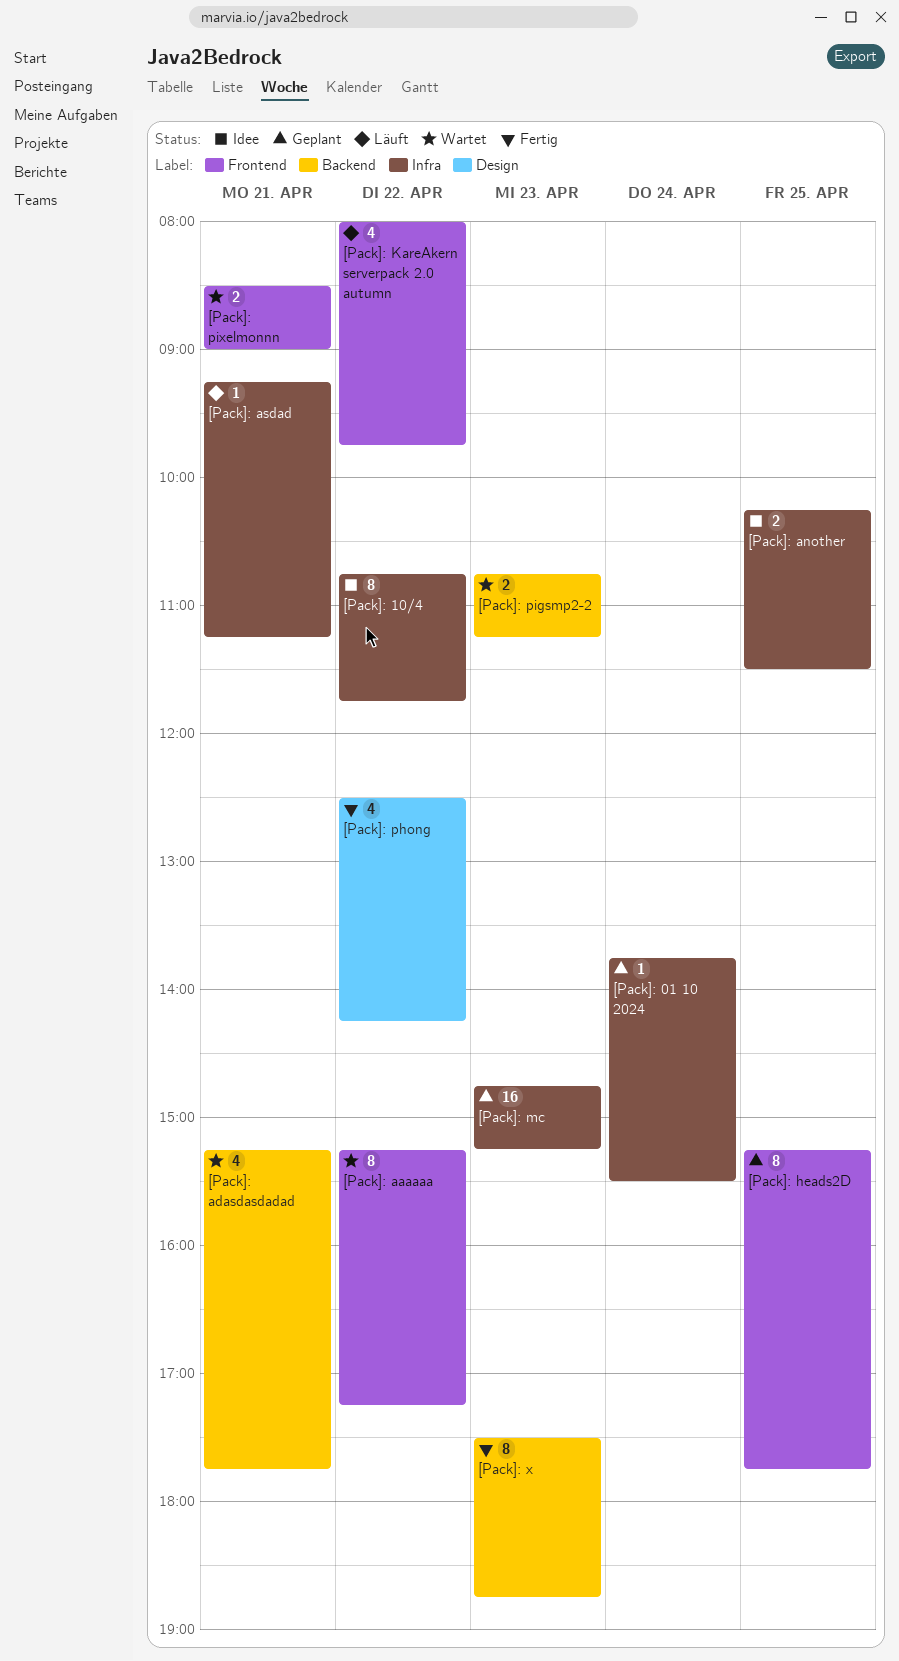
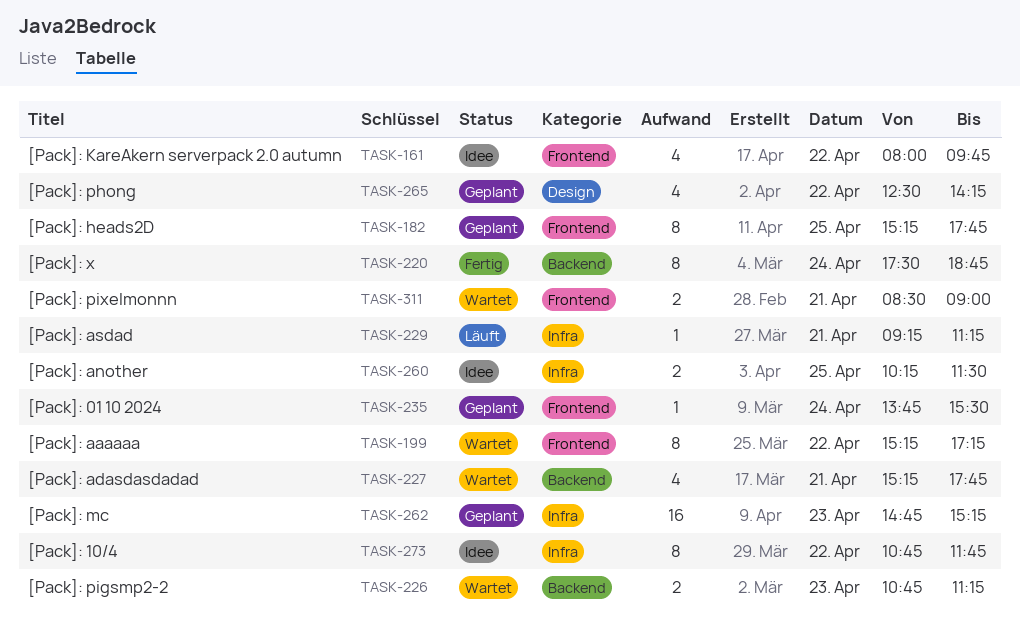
[Pack]: 01 10 2024, label: Infra -> Frontend
[Pack]: KareAkern serverpack 2.0 autumn, status: Läuft -> Idee
[Pack]: phong, status: Fertig -> Geplant
[Pack]: x, day: Apr 23 -> Apr 24

